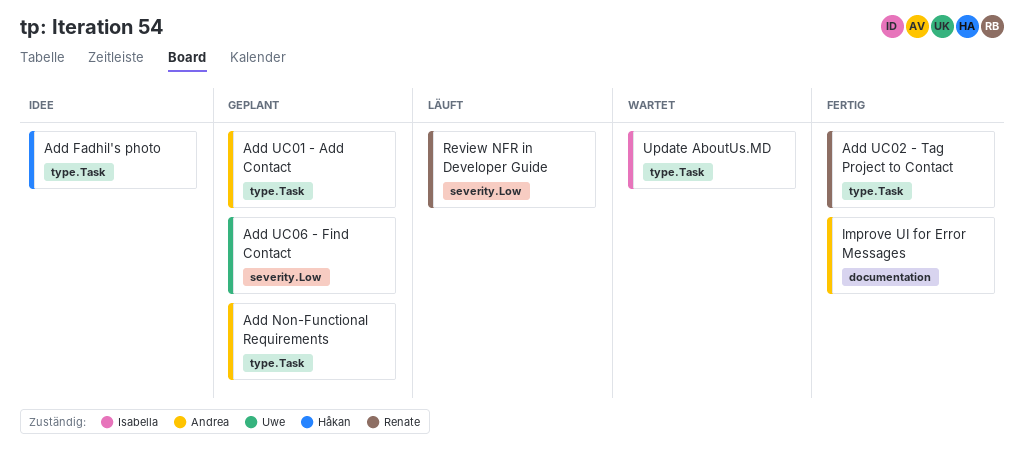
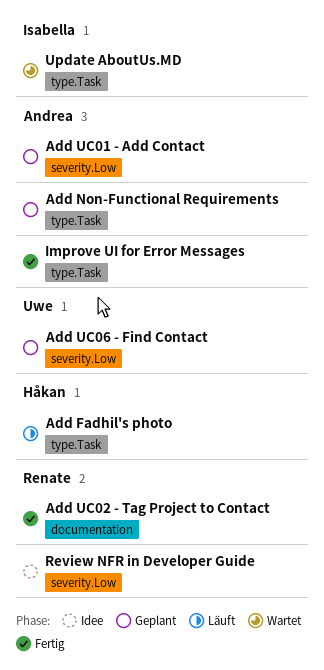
Add Fadhil's photo, status: Idee -> Läuft
Add UC01 - Add Contact, label: type.Task -> severity.Low
Add UC02 - Tag Project to Contact, label: type.Task -> documentation
Improve UI for Error Messages, label: documentation -> type.Task
Review NFR in Developer Guide, status: Läuft -> Idee

